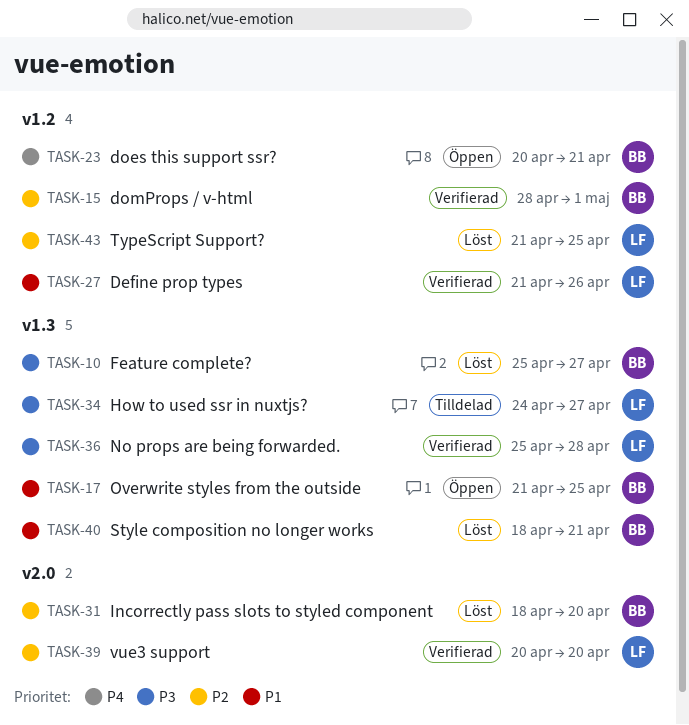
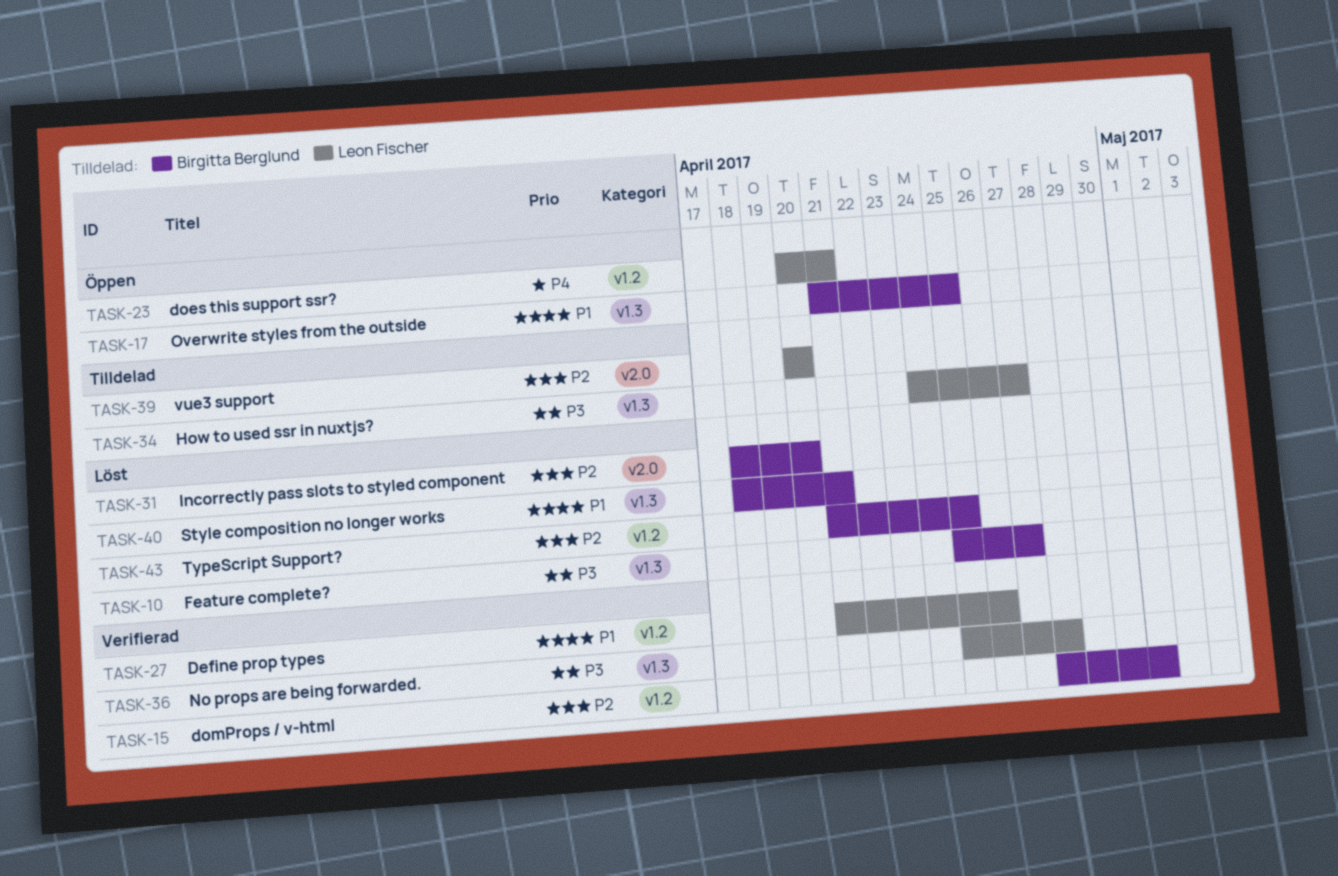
TASK-23, owner: Birgitta Berglund -> Leon Fischer
TASK-39, status: Verifierad -> Tilldelad
TASK-43, owner: Leon Fischer -> Birgitta Berglund

